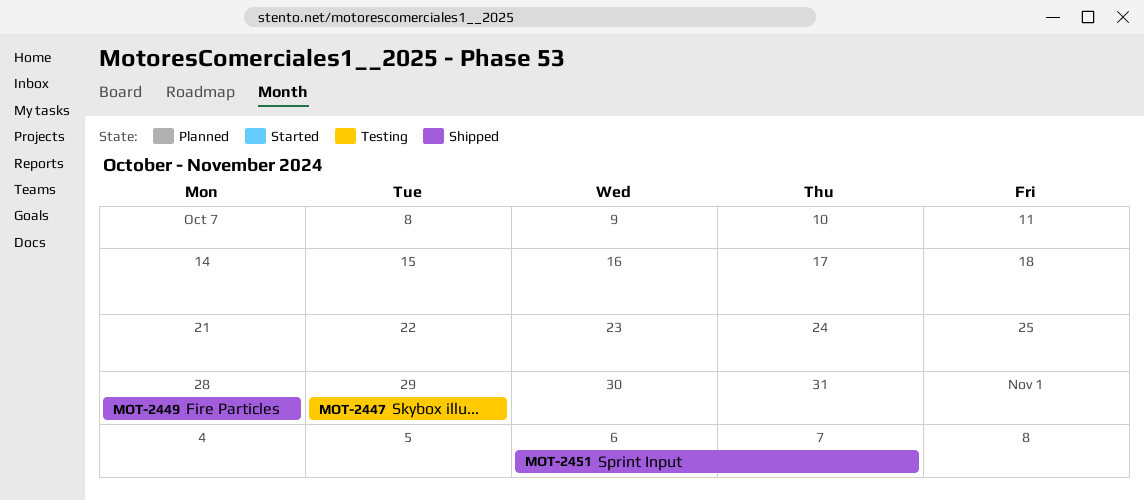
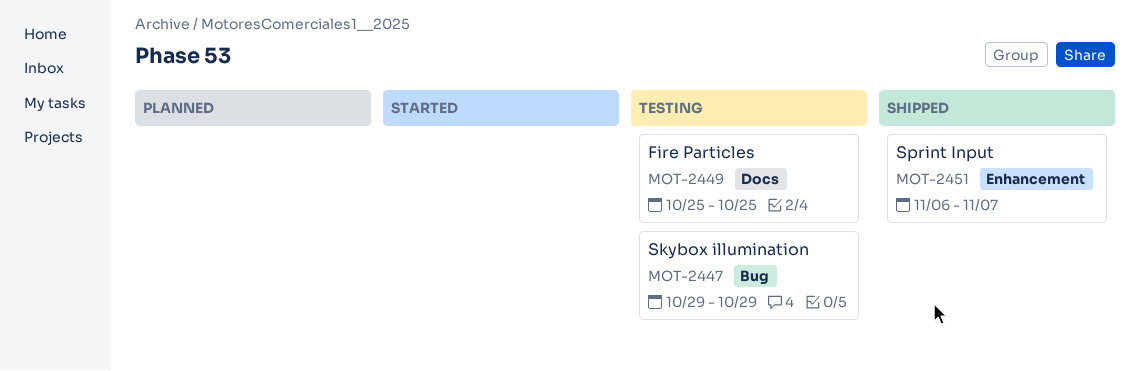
MOT-2449, status: Shipped -> Testing
MOT-2449, start: Oct 28 -> Oct 25
MOT-2449, due: Oct 28 -> Oct 25

